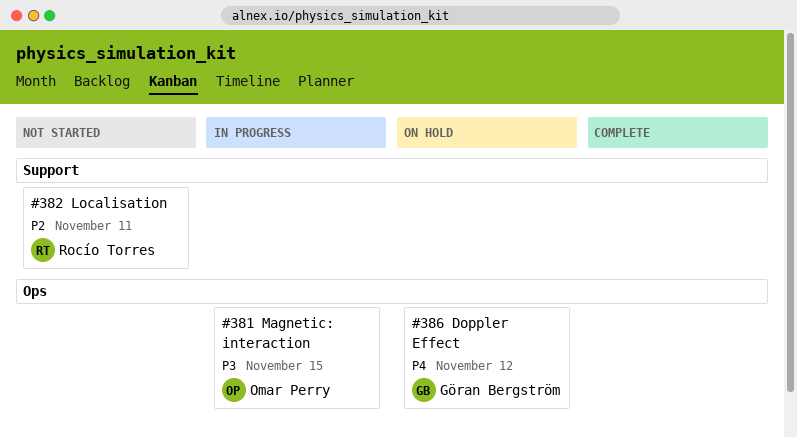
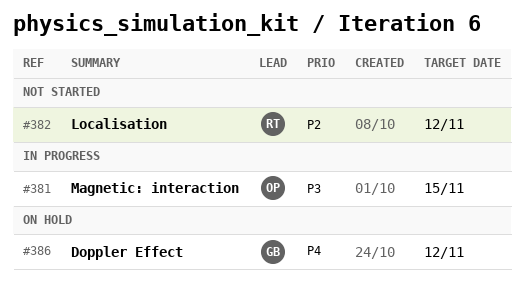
#382, due: Nov 11 -> Nov 12

